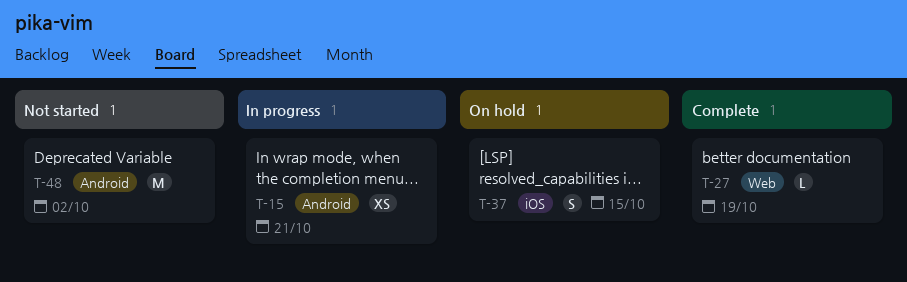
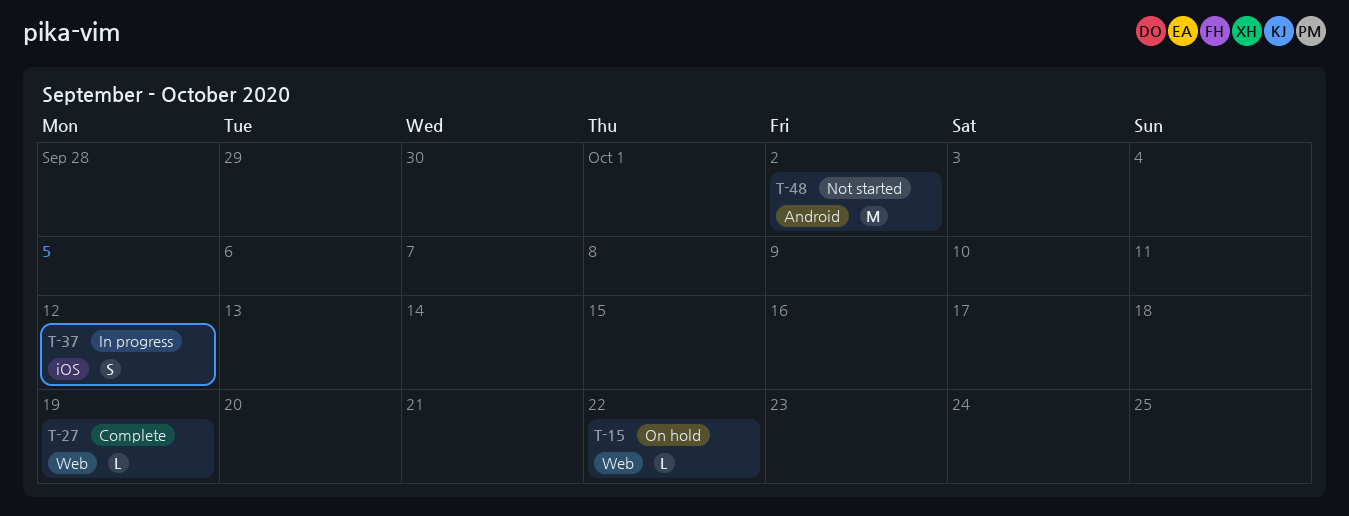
T-15, status: In progress -> On hold
T-15, label: Android -> Web
T-15, estimate: XS -> L
T-15, due: Oct 21 -> Oct 22
T-37, status: On hold -> In progress
T-37, due: Oct 15 -> Oct 12

